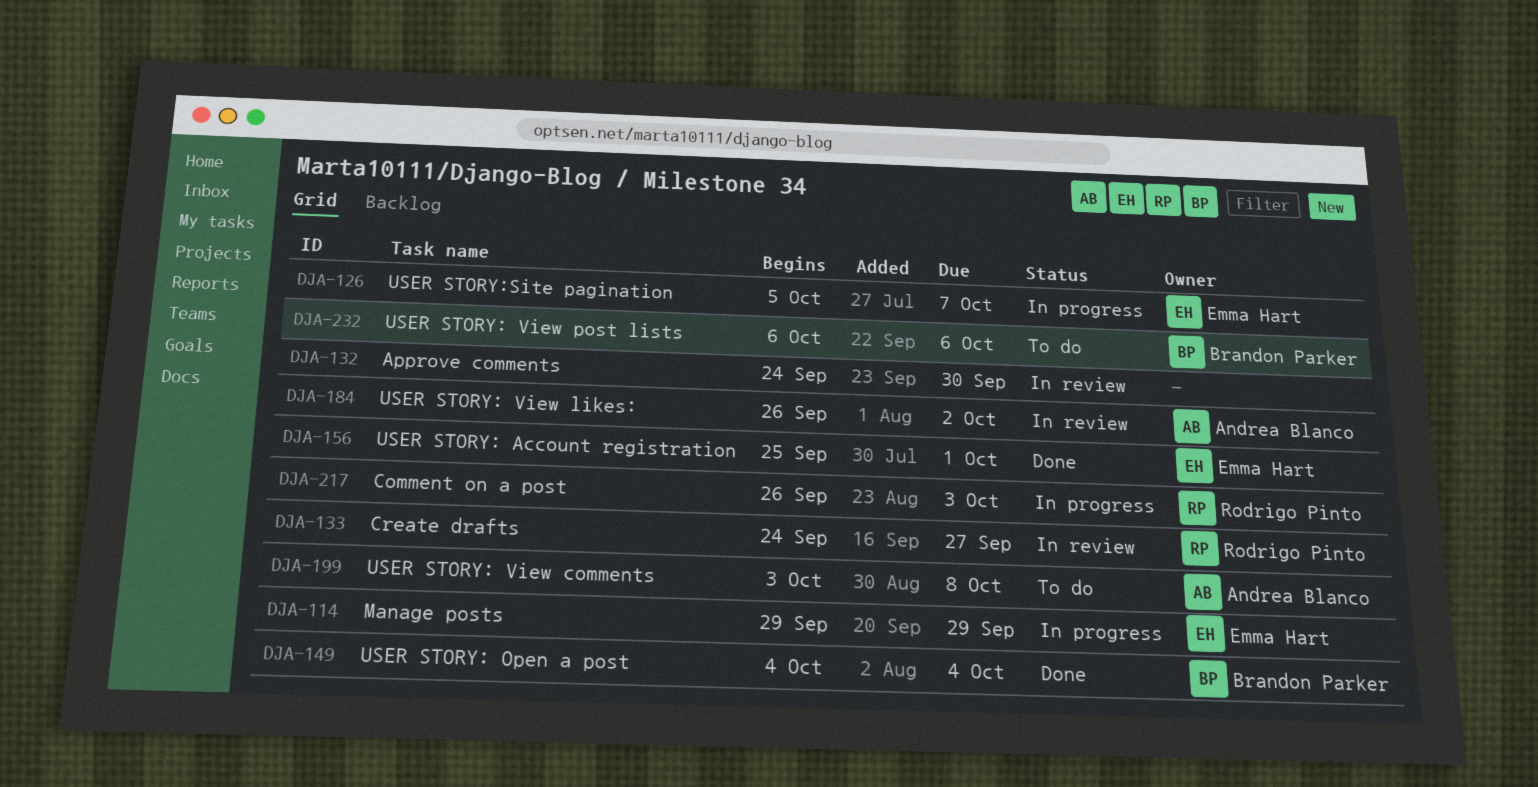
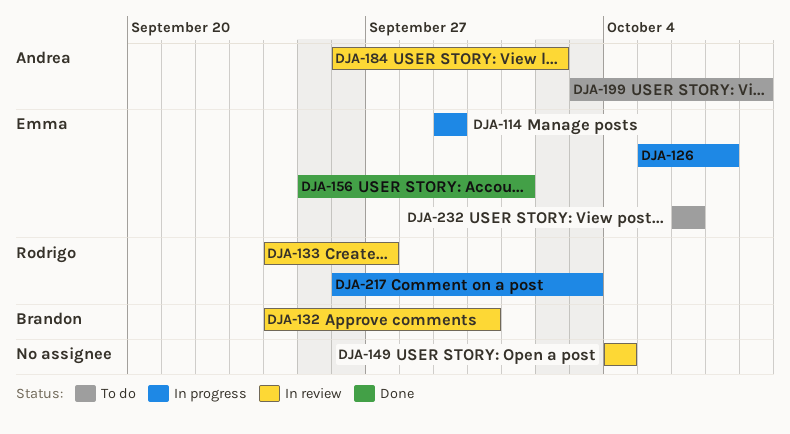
DJA-132, owner: none -> Brandon Parker
DJA-149, status: Done -> In review
DJA-149, owner: Brandon Parker -> none
DJA-232, owner: Brandon Parker -> Emma Hart

